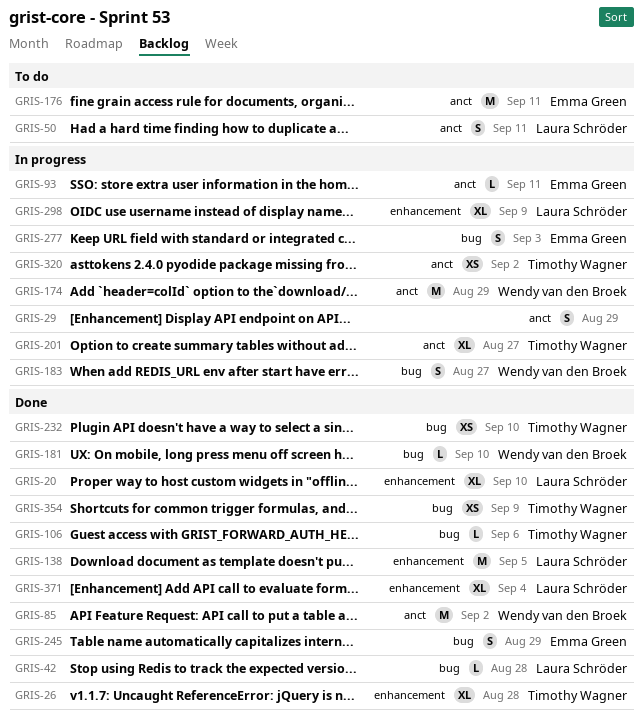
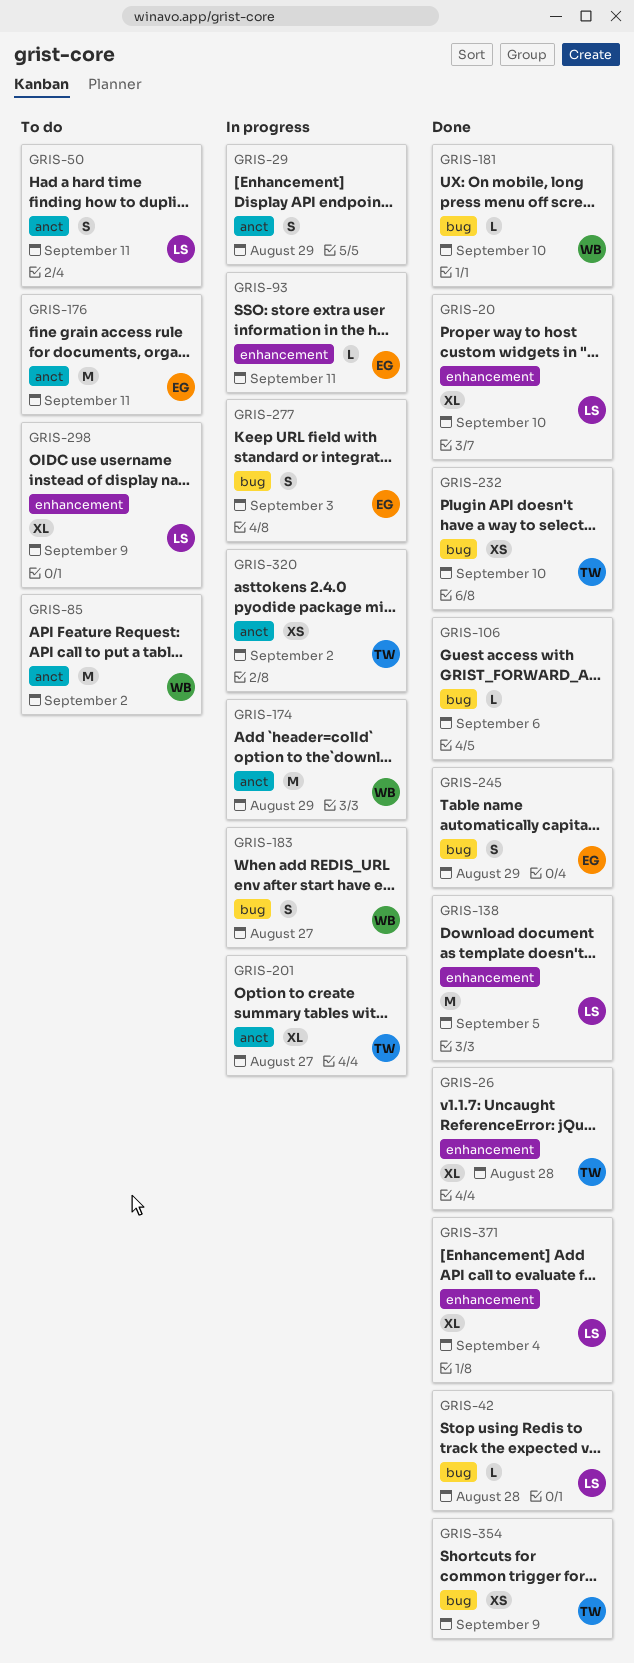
GRIS-85, status: Done -> To do
GRIS-93, label: anct -> enhancement
GRIS-106, owner: Timothy Wagner -> none
GRIS-298, status: In progress -> To do

